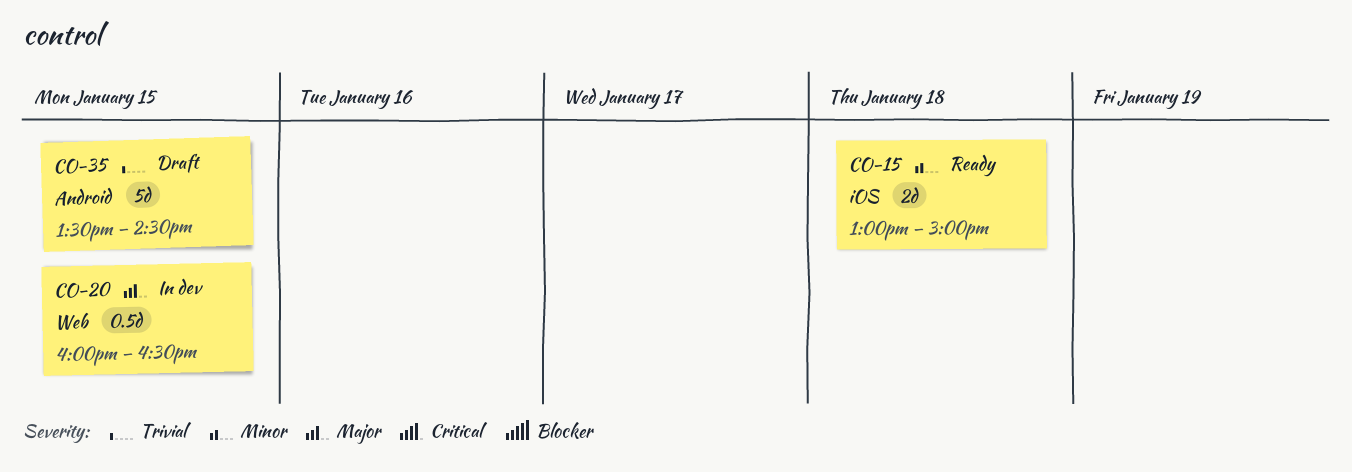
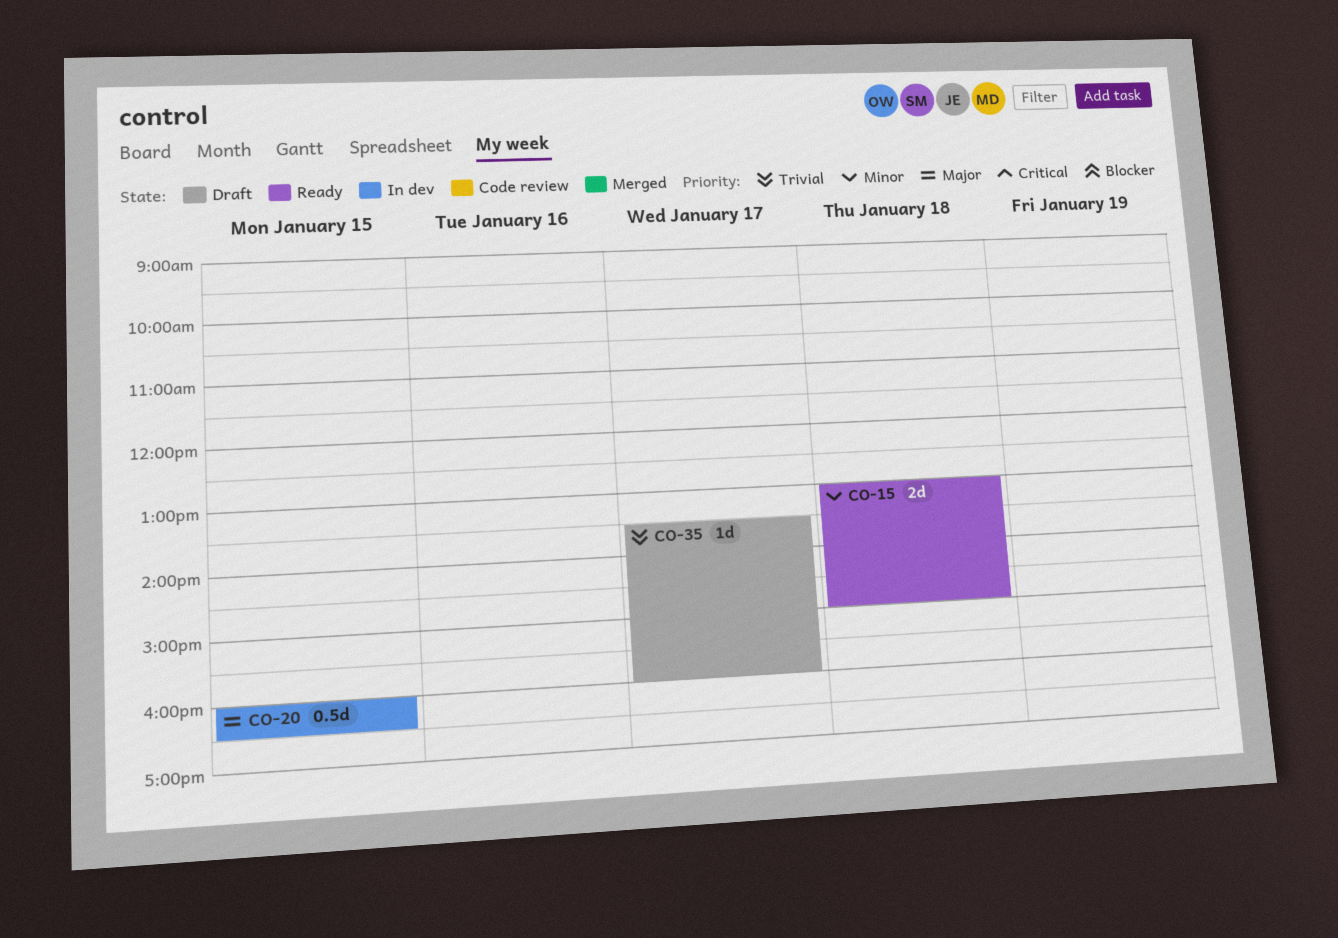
CO-35, estimate: 5d -> 1d
CO-35, day: Jan 15 -> Jan 17
CO-35, ends: 14:30 -> 16:00

